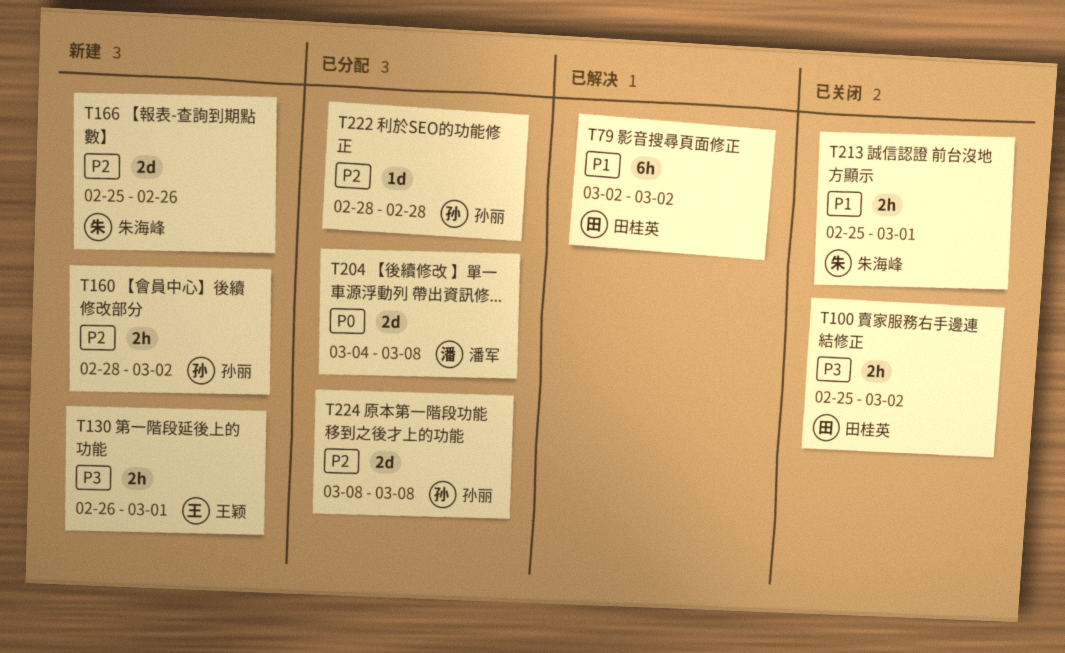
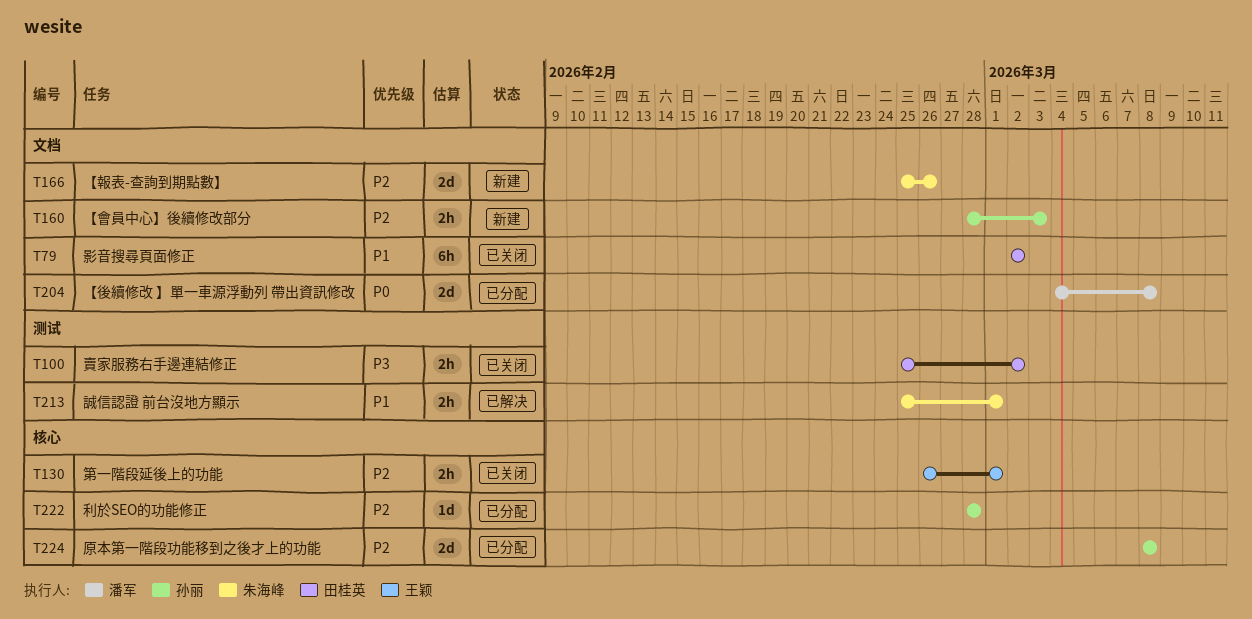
T79, status: 已解决 -> 已关闭
T130, status: 新建 -> 已关闭
T130, priority: P3 -> P2
T160, due: Mar 2 -> Mar 3
T213, status: 已关闭 -> 已解决

